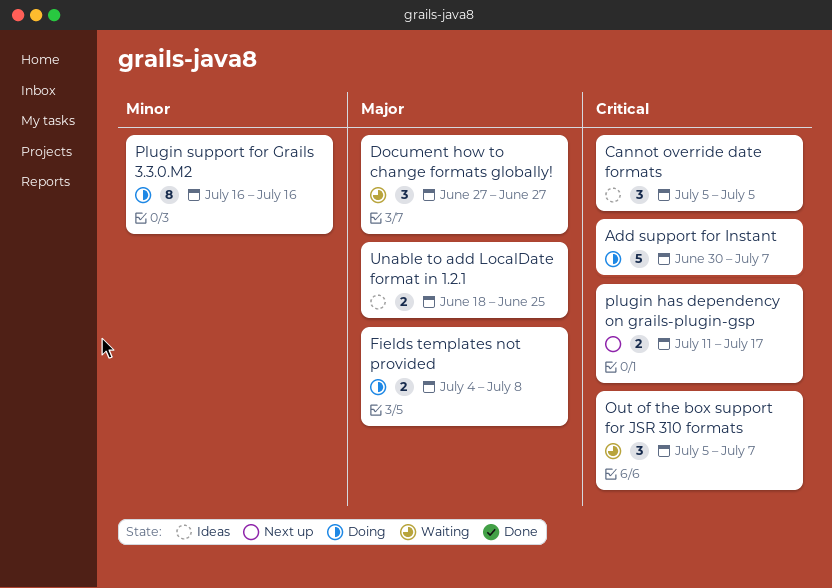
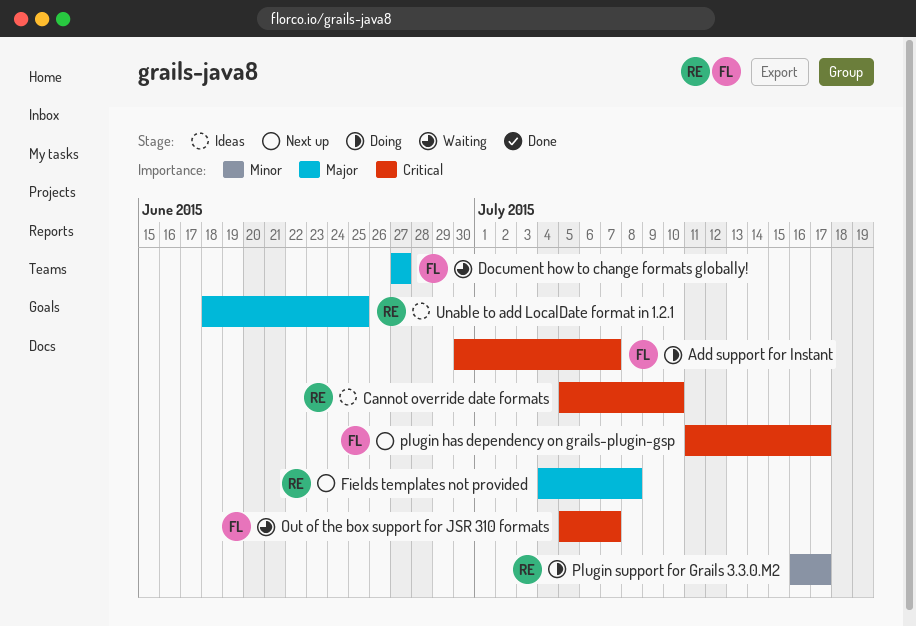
Cannot override date formats, due: Jul 5 -> Jul 10
Fields templates not provided, status: Doing -> Next up
Plugin support for Grails 3.3.0.M2, due: Jul 16 -> Jul 17

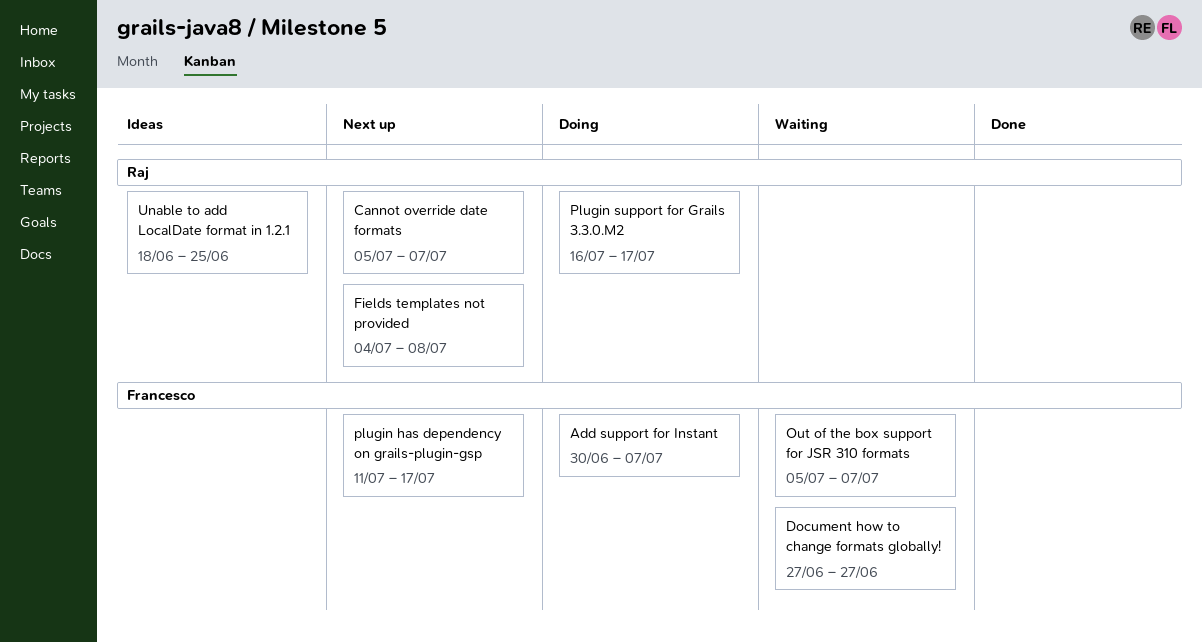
Cannot override date formats, status: Ideas -> Next up
Cannot override date formats, due: Jul 10 -> Jul 7

